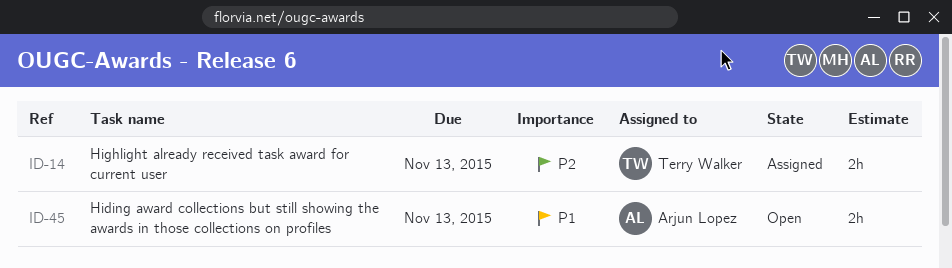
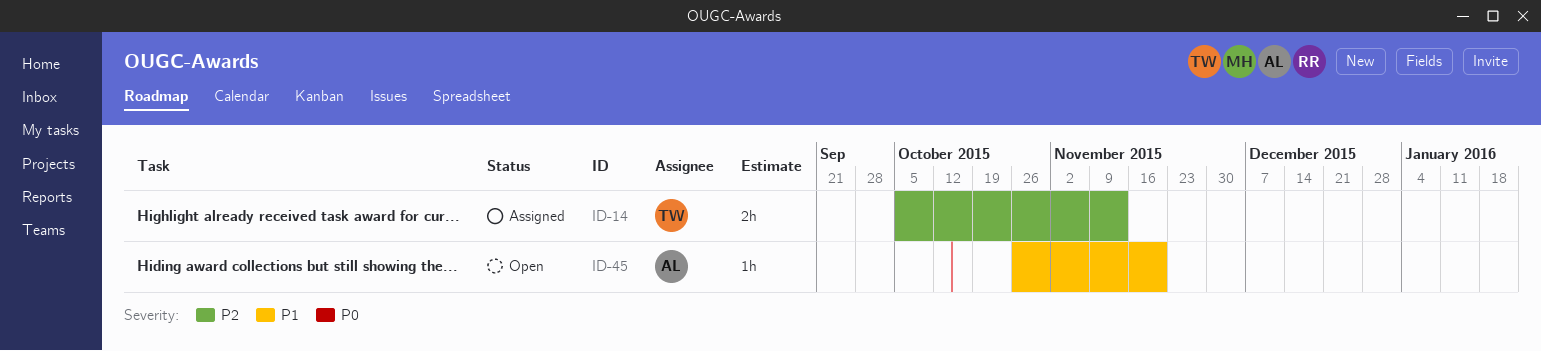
ID-45, estimate: 2h -> 1h
ID-45, due: Nov 13 -> Nov 20

